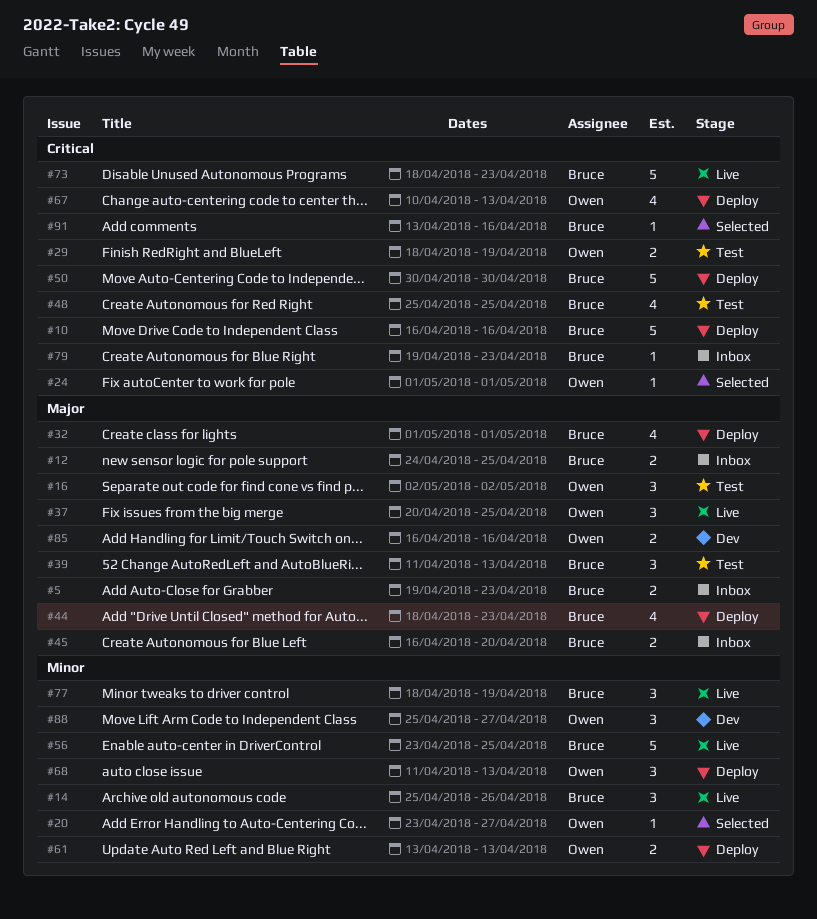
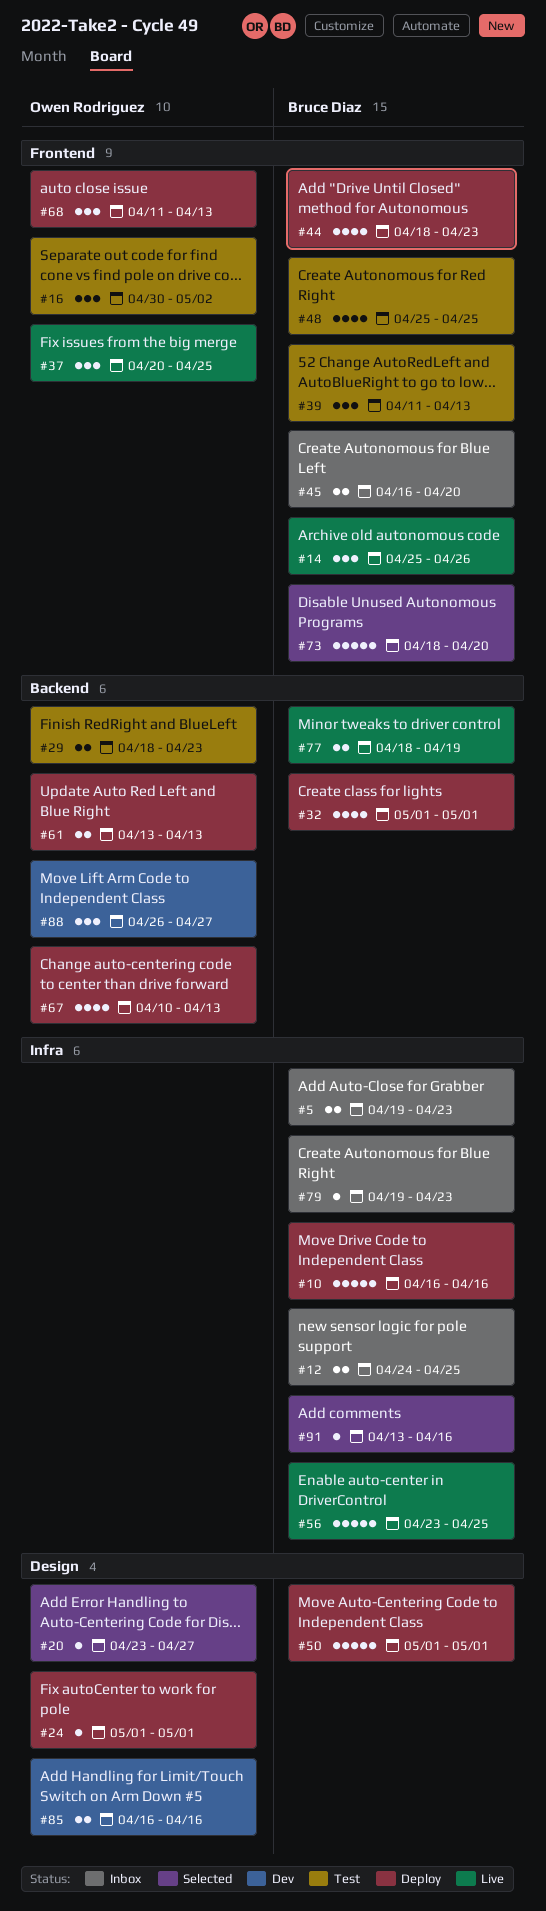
#16, start: May 2 -> Apr 30
#24, status: Selected -> Deploy
#29, due: Apr 19 -> Apr 23
#50, start: Apr 30 -> May 1
#50, due: Apr 30 -> May 1
#73, status: Live -> Selected
#73, due: Apr 23 -> Apr 20
#77, estimate: 3 -> 2
#88, start: Apr 25 -> Apr 26

